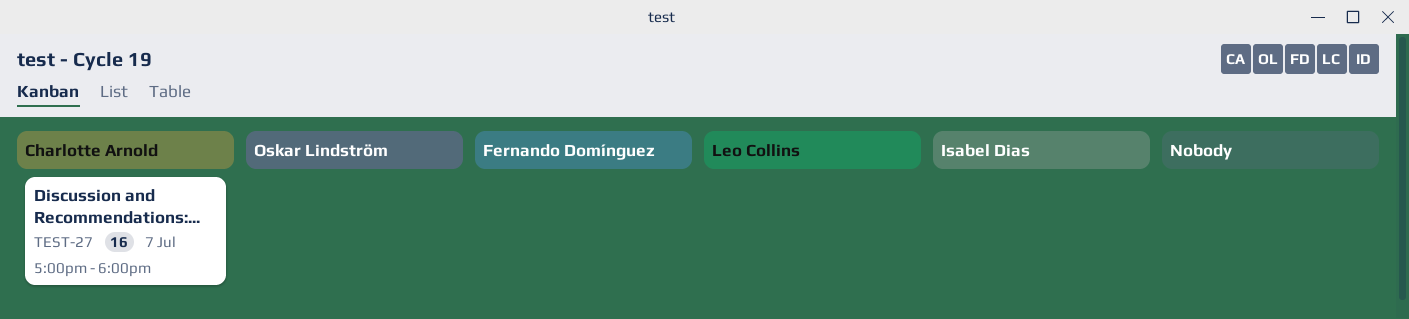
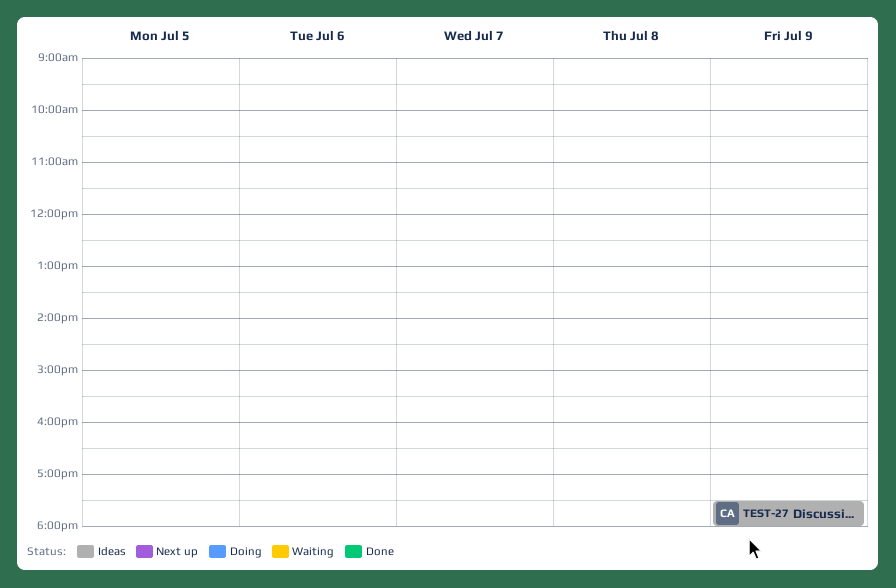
TEST-27, day: Jul 7 -> Jul 9
TEST-27, begins: 17:00 -> 17:30

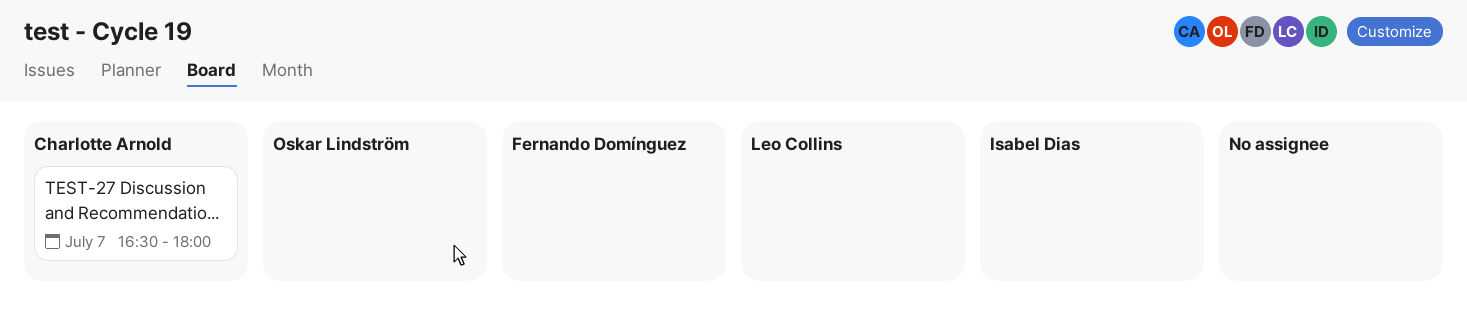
TEST-27, day: Jul 9 -> Jul 7
TEST-27, begins: 17:30 -> 16:30

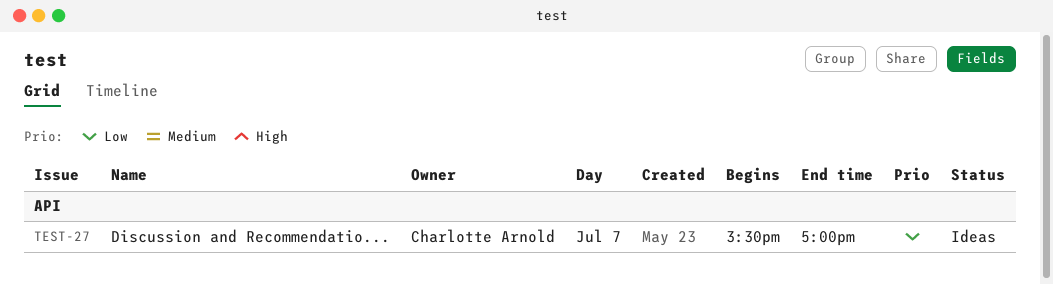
TEST-27, begins: 16:30 -> 15:30
TEST-27, ends: 18:00 -> 17:00

